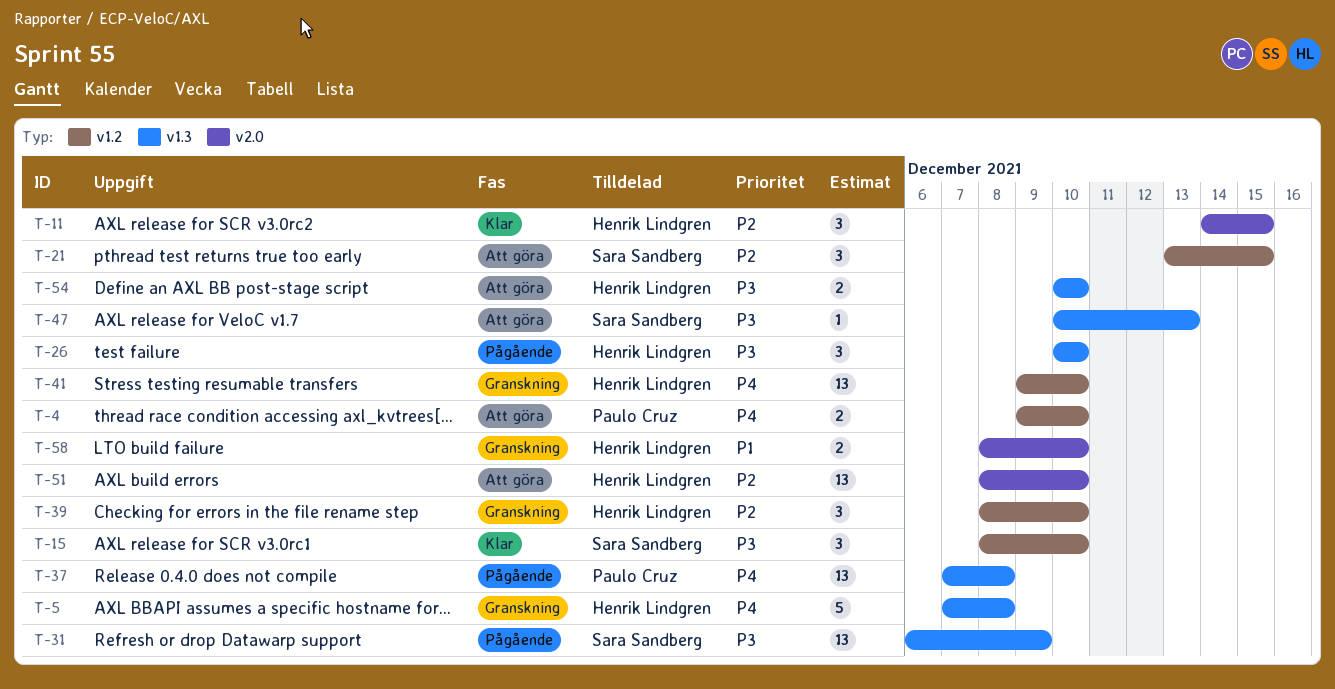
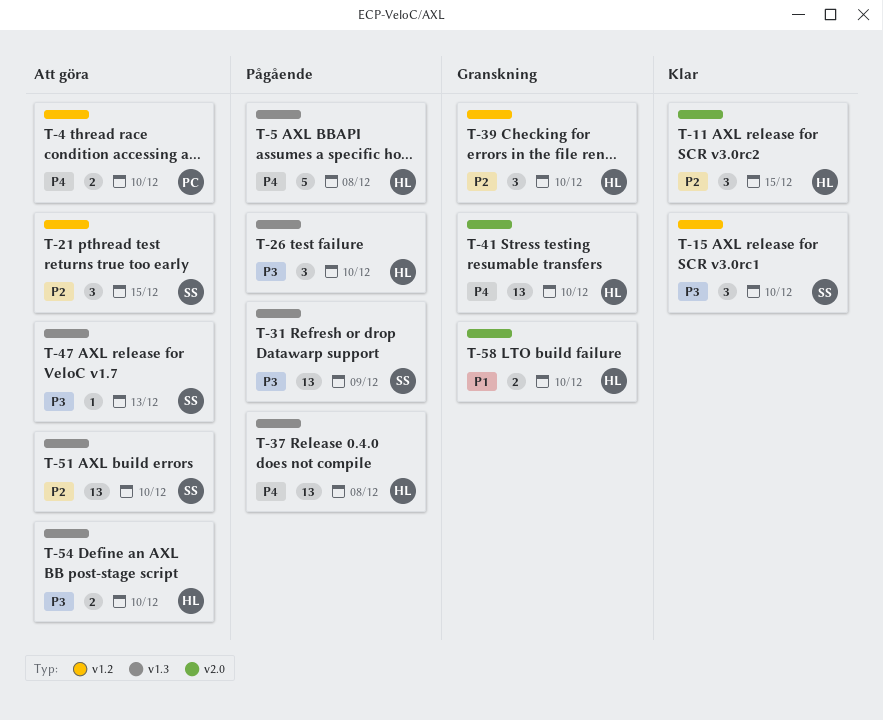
T-5, status: Granskning -> Pågående
T-37, owner: Paulo Cruz -> Henrik Lindgren
T-41, label: v1.2 -> v2.0
T-51, owner: Henrik Lindgren -> Sara Sandberg
T-51, label: v2.0 -> v1.3

